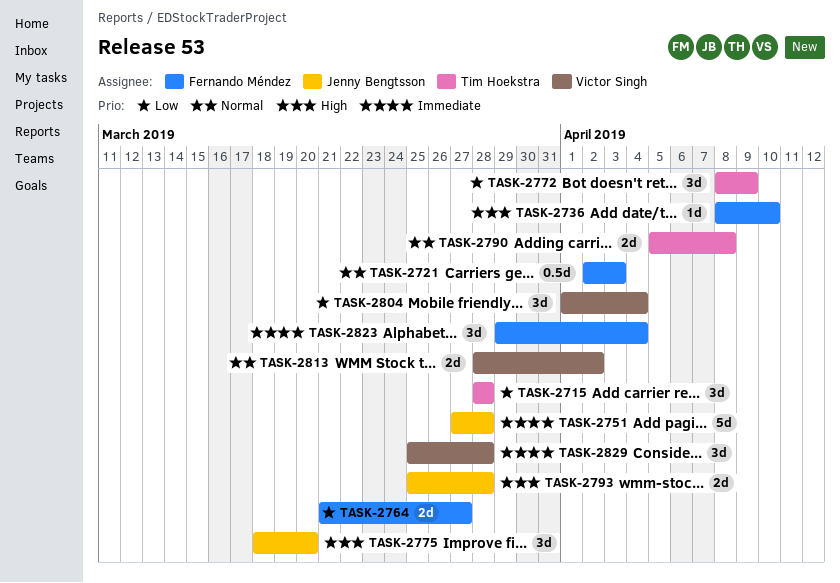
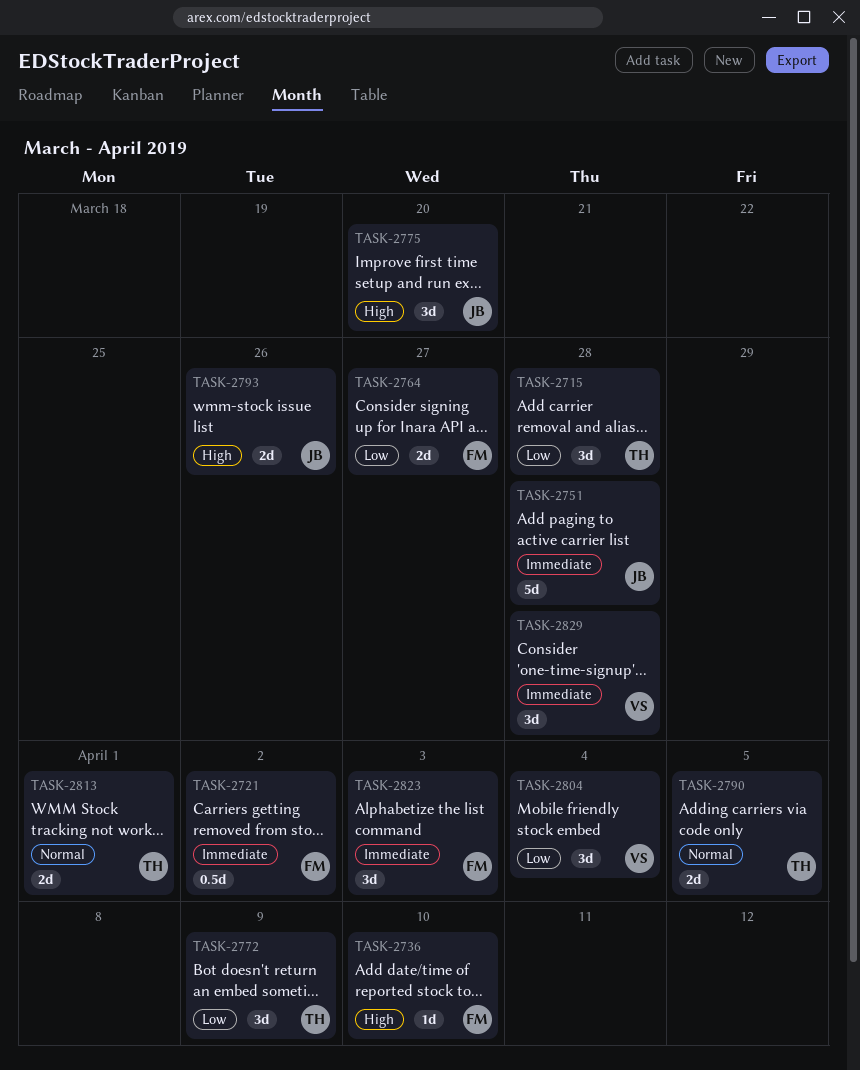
TASK-2721, priority: Normal -> Immediate
TASK-2721, due: Apr 3 -> Apr 2
TASK-2790, due: Apr 8 -> Apr 5
TASK-2793, due: Mar 28 -> Mar 26
TASK-2813, owner: Victor Singh -> Tim Hoekstra
TASK-2813, due: Apr 2 -> Apr 1
TASK-2823, due: Apr 4 -> Apr 3

